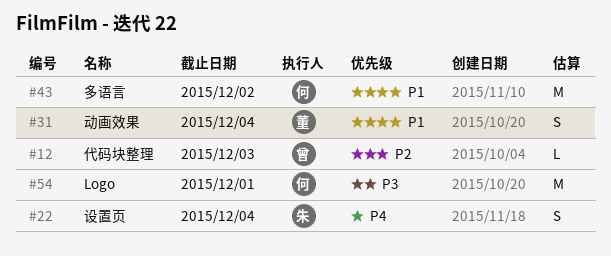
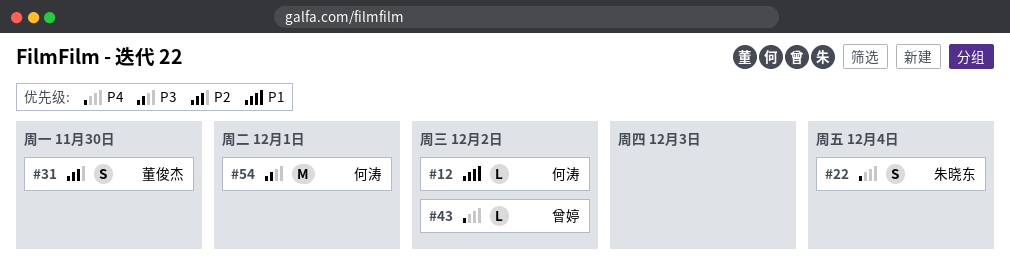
#12, owner: 曾婷 -> 何涛
#12, priority: P2 -> P1
#12, due: Dec 3 -> Dec 2
#31, priority: P1 -> P2
#31, due: Dec 4 -> Nov 30
#43, owner: 何涛 -> 曾婷
#43, priority: P1 -> P4
#43, estimate: M -> L

